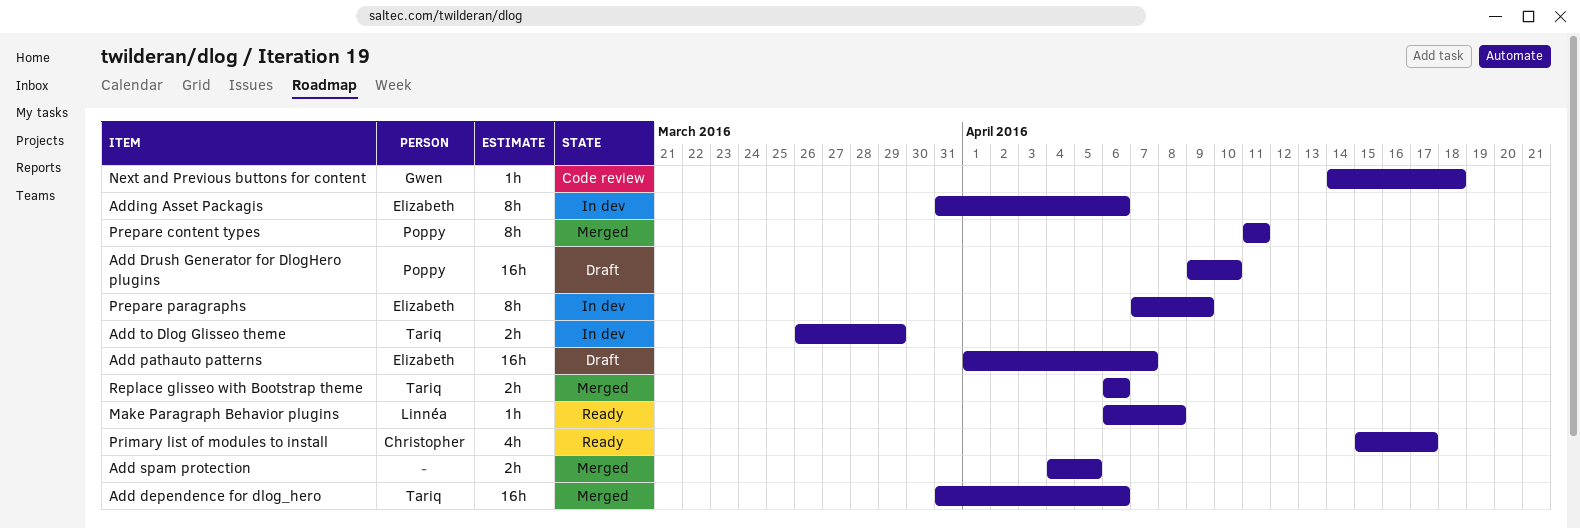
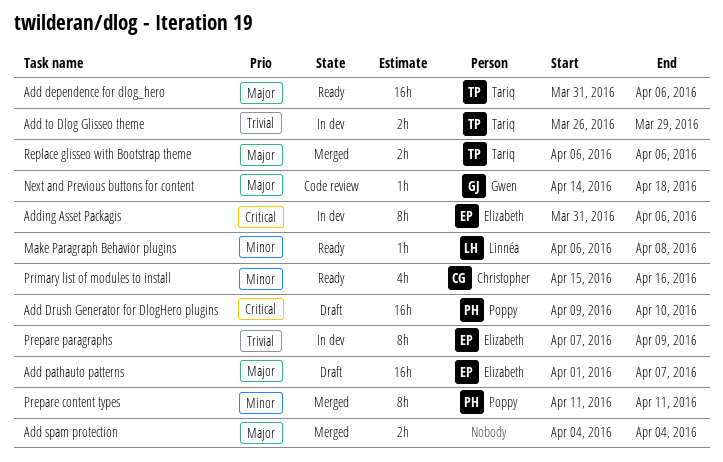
Add dependence for dlog_hero, status: Merged -> Ready
Add spam protection, due: Apr 5 -> Apr 4
Primary list of modules to install, due: Apr 17 -> Apr 16

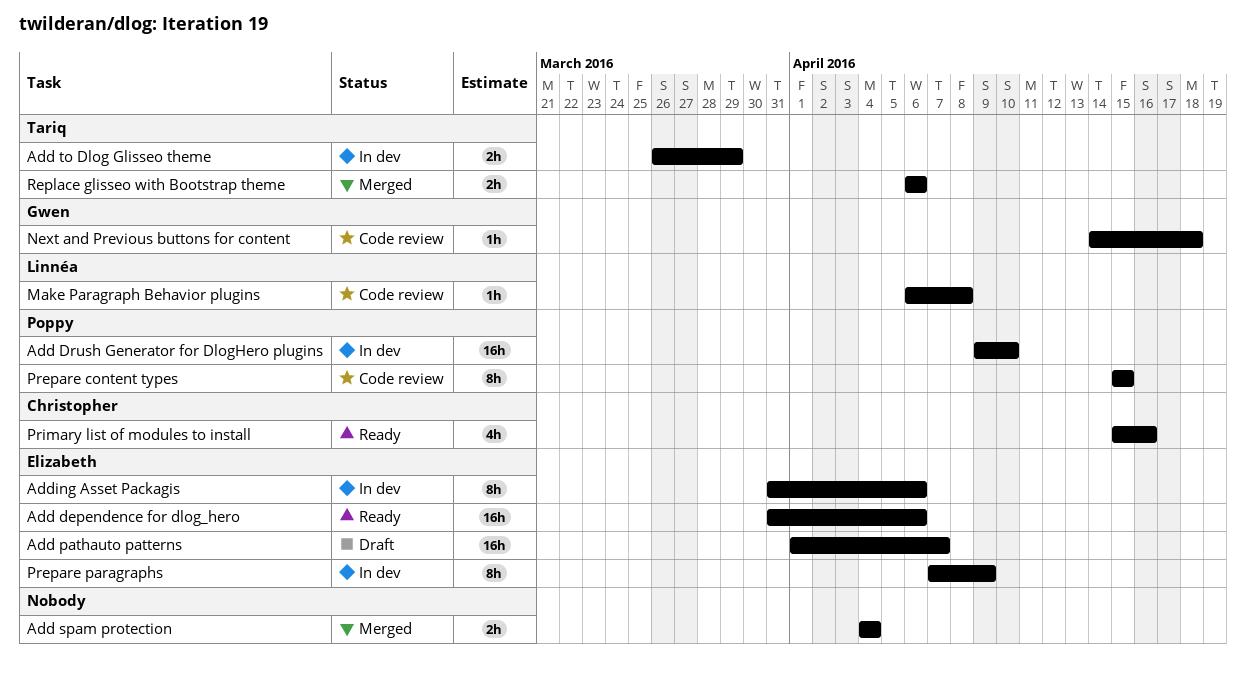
Add dependence for dlog_hero, owner: Tariq -> Elizabeth
Add Drush Generator for DlogHero plugins, status: Draft -> In dev
Make Paragraph Behavior plugins, status: Ready -> Code review
Prepare content types, status: Merged -> Code review
Prepare content types, start: Apr 11 -> Apr 15
Prepare content types, due: Apr 11 -> Apr 15

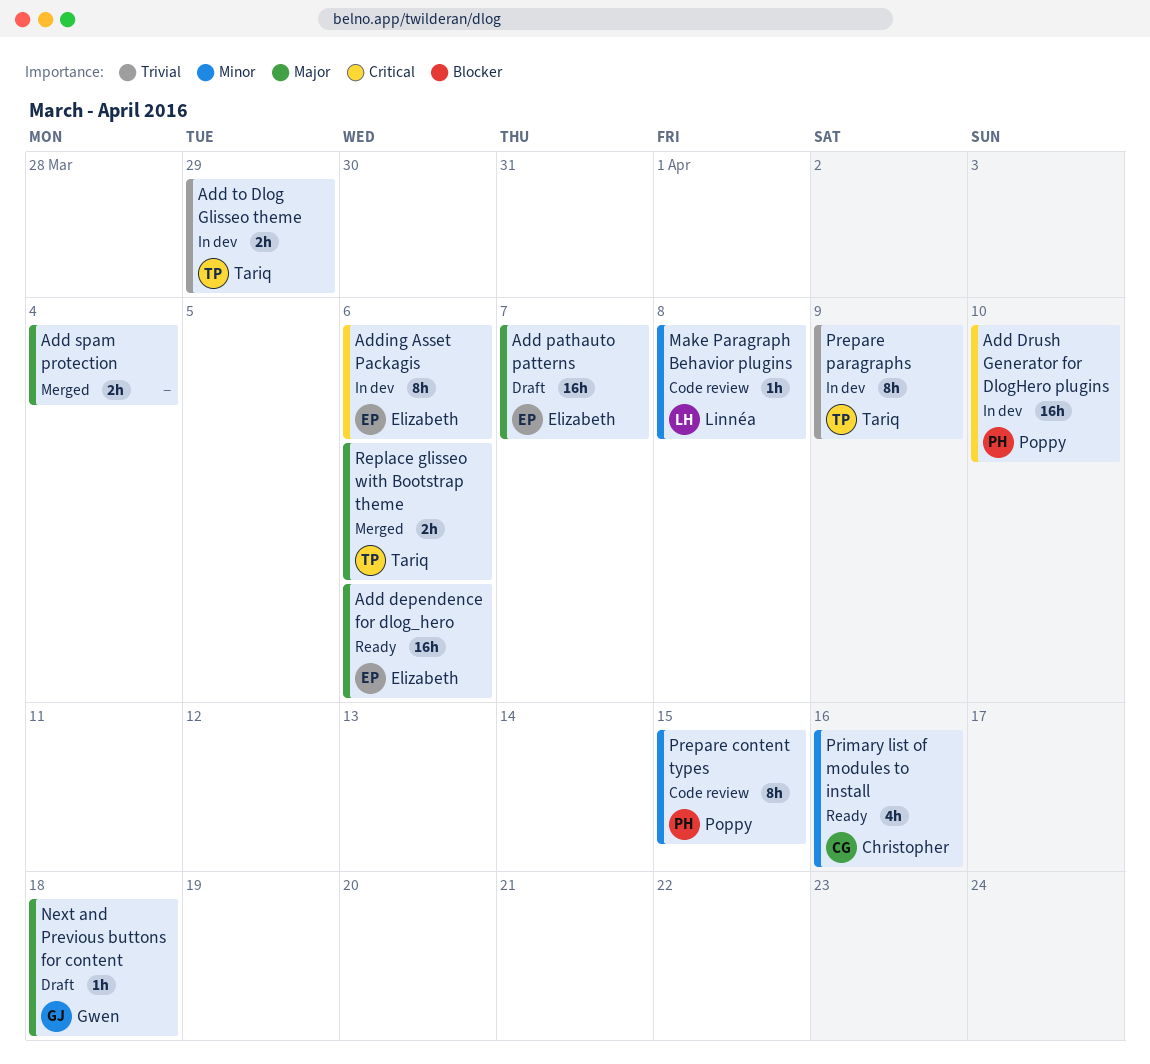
Next and Previous buttons for content, status: Code review -> Draft
Prepare paragraphs, owner: Elizabeth -> Tariq

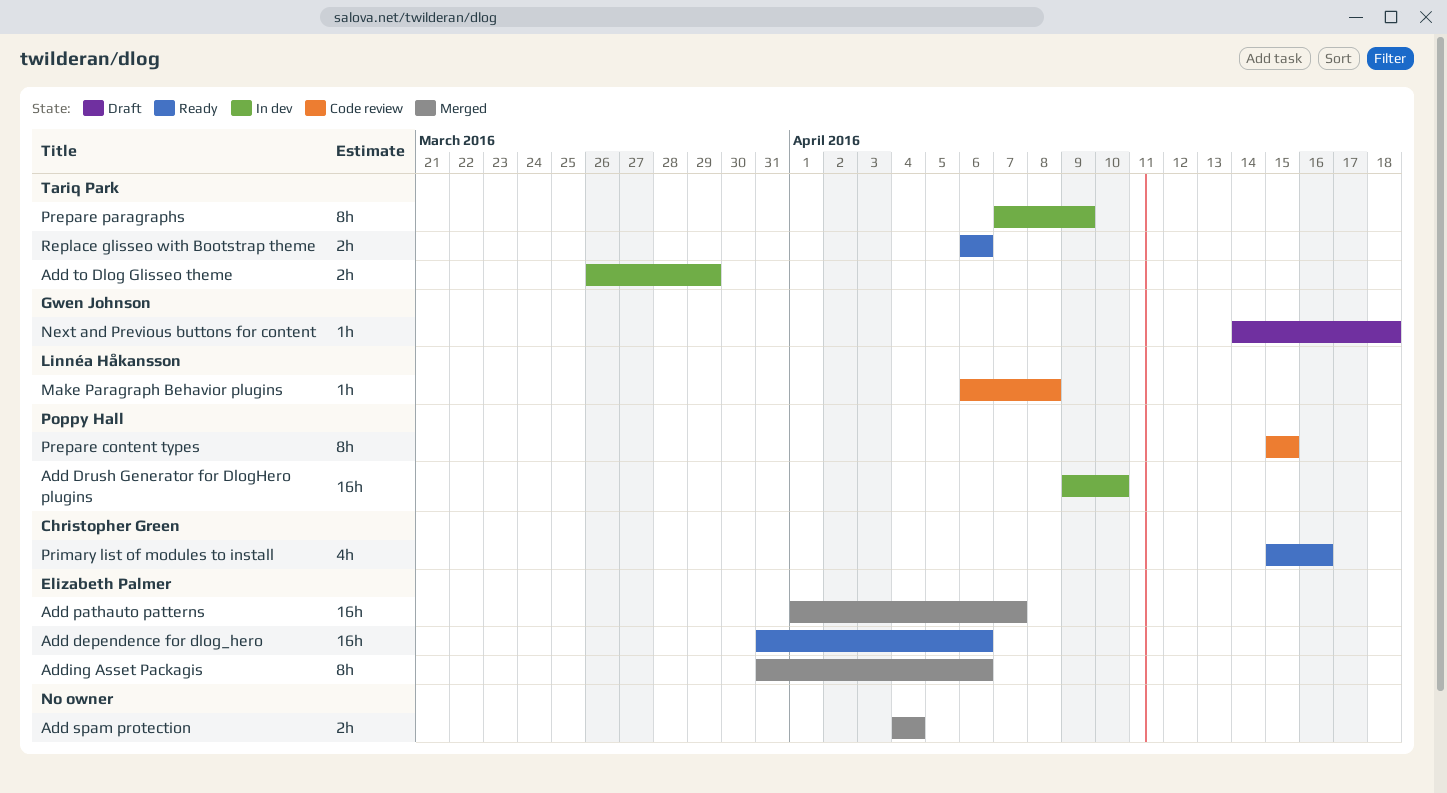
Add pathauto patterns, status: Draft -> Merged
Adding Asset Packagis, status: In dev -> Merged
Replace glisseo with Bootstrap theme, status: Merged -> Ready

